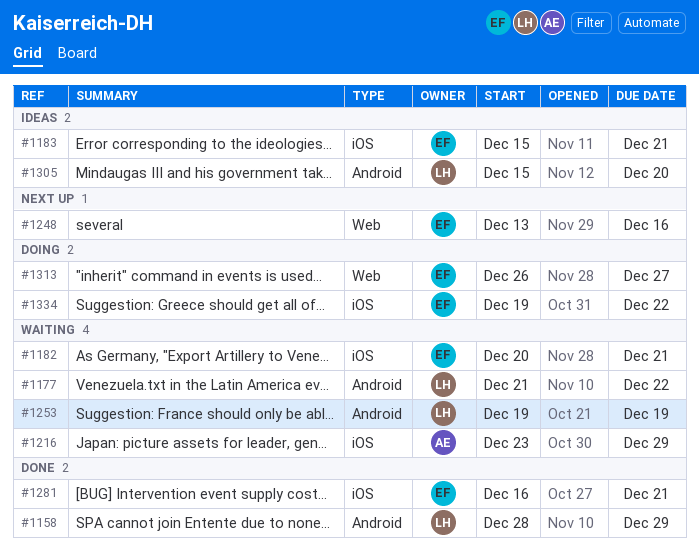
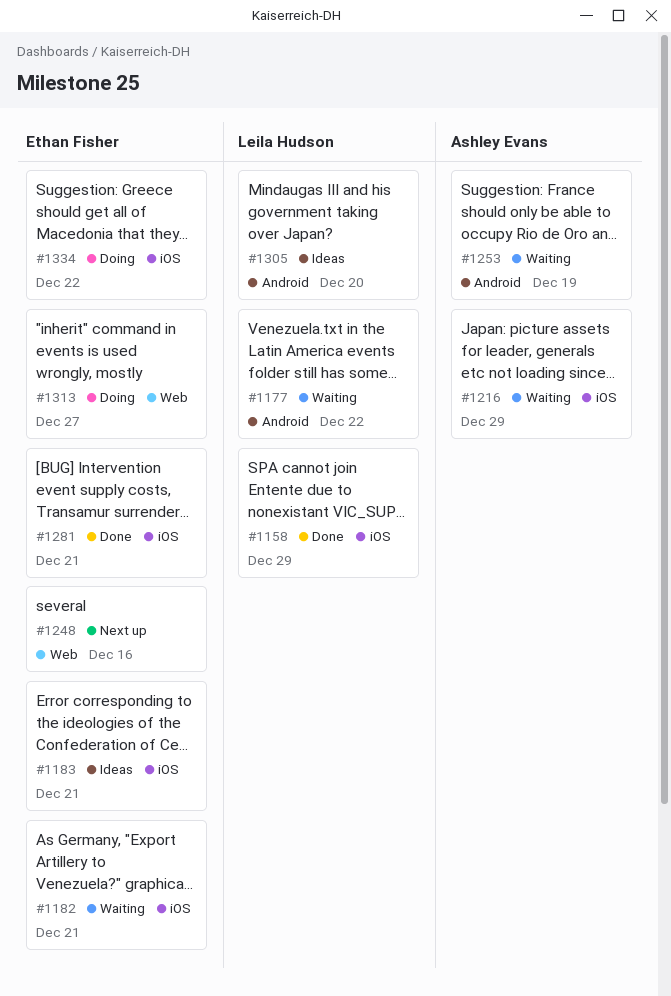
#1158, label: Android -> iOS
#1253, owner: Leila Hudson -> Ashley Evans

